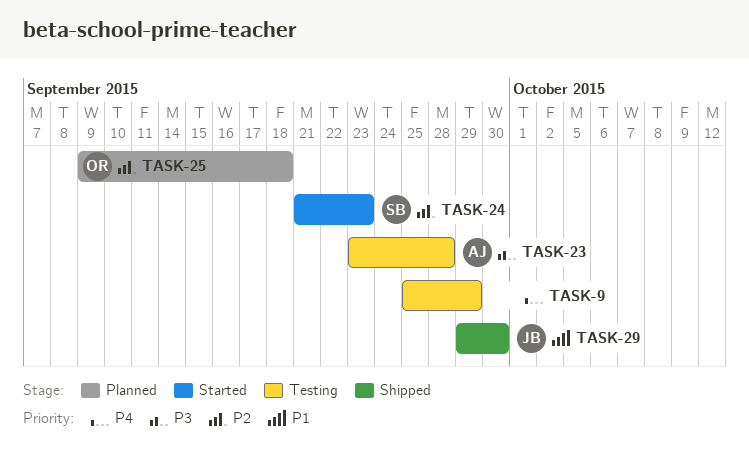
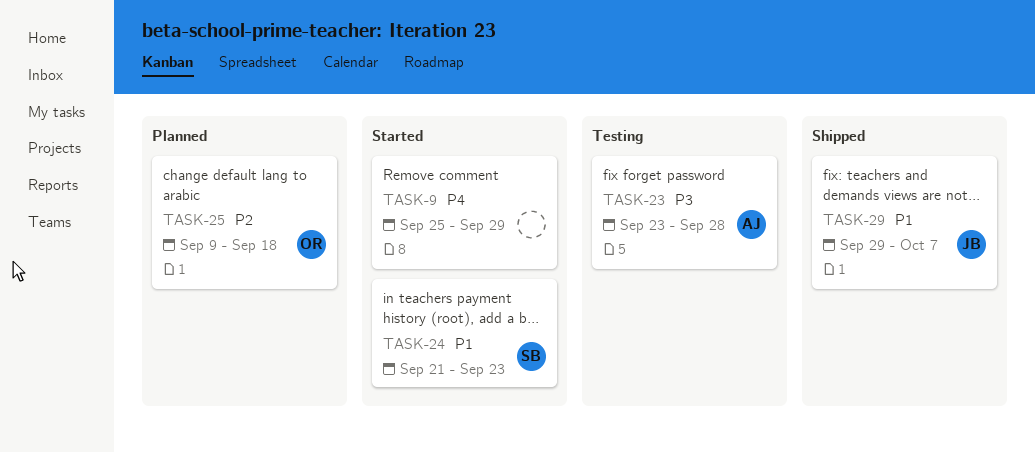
TASK-9, status: Testing -> Started
TASK-24, priority: P2 -> P1
TASK-29, due: Sep 30 -> Oct 7

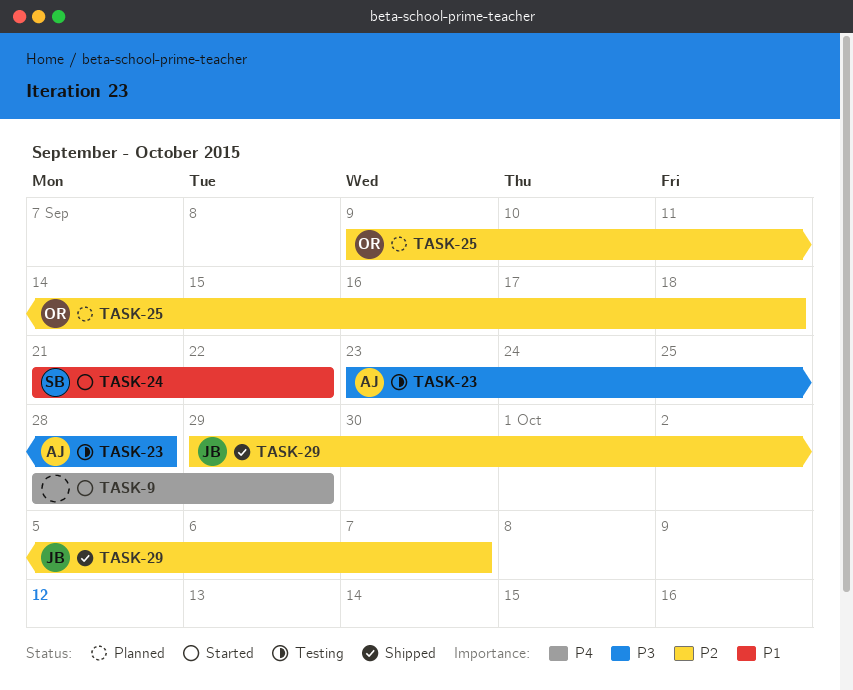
TASK-9, start: Sep 25 -> Sep 28
TASK-24, due: Sep 23 -> Sep 22
TASK-29, priority: P1 -> P2

